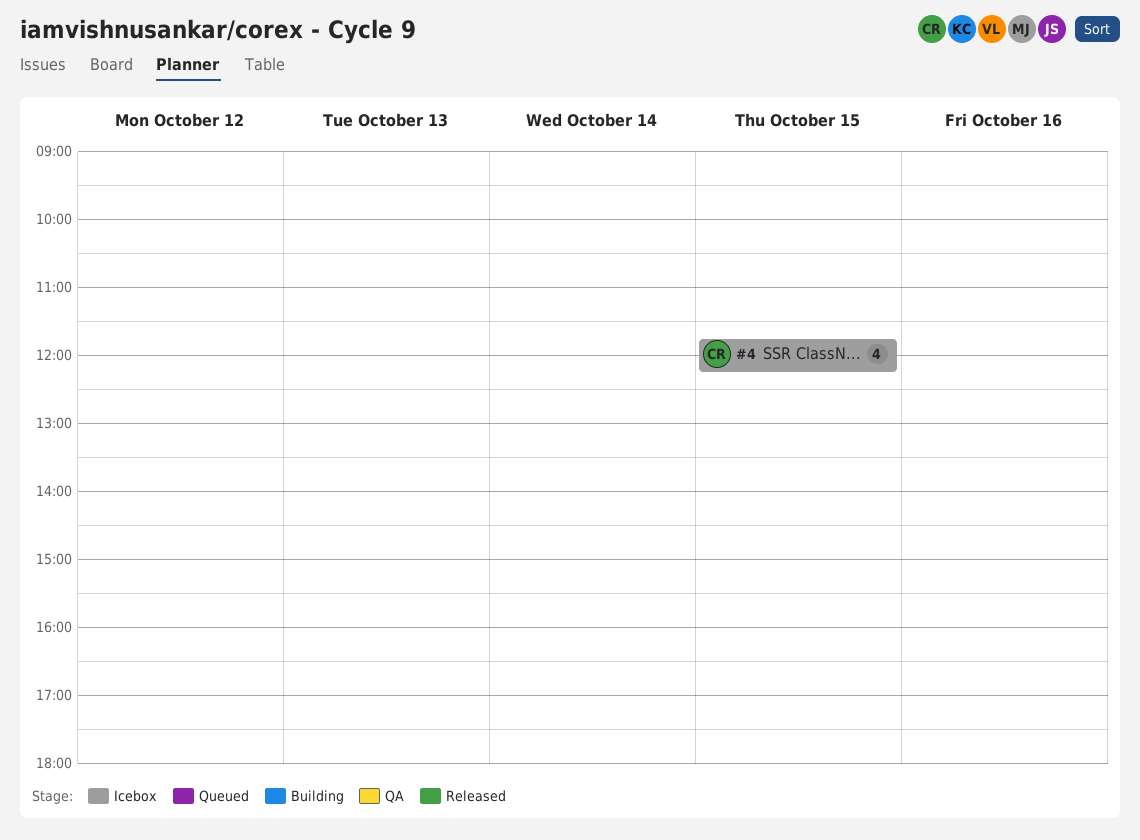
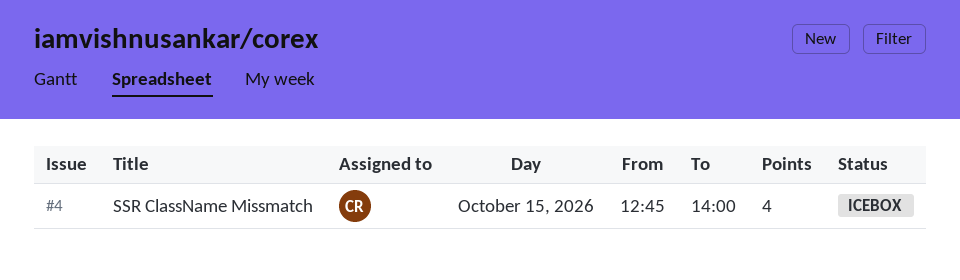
#4, begins: 11:45 -> 12:45
#4, ends: 12:15 -> 14:00

